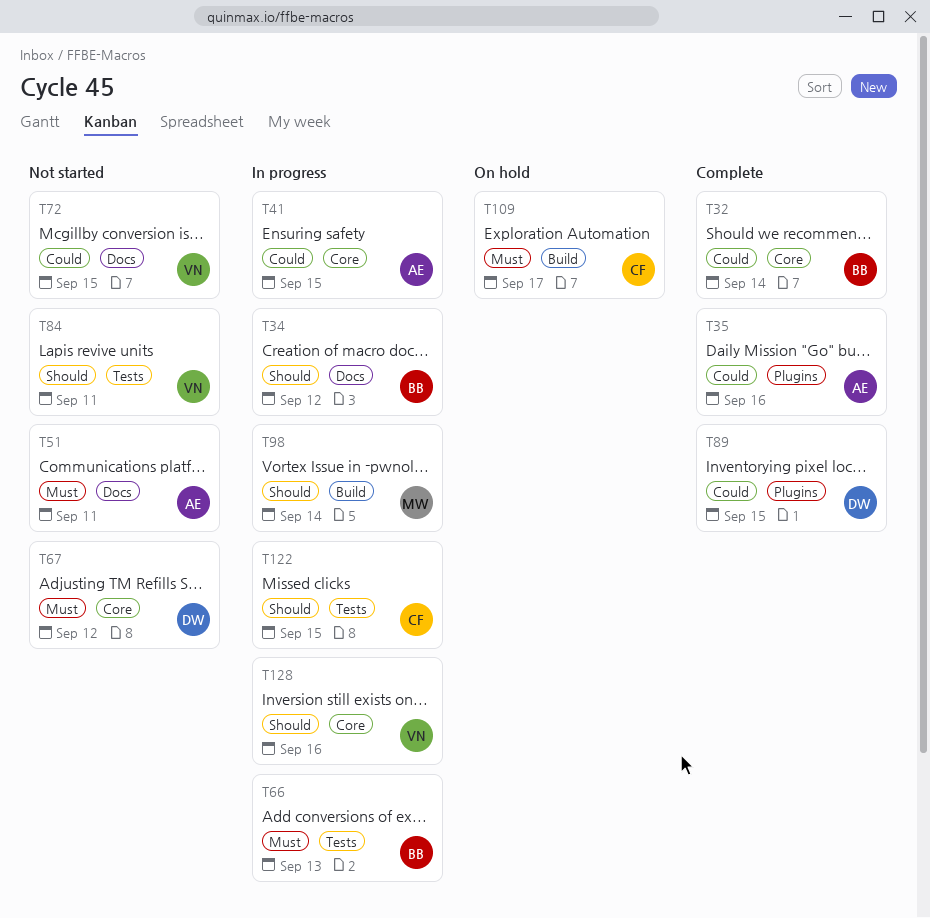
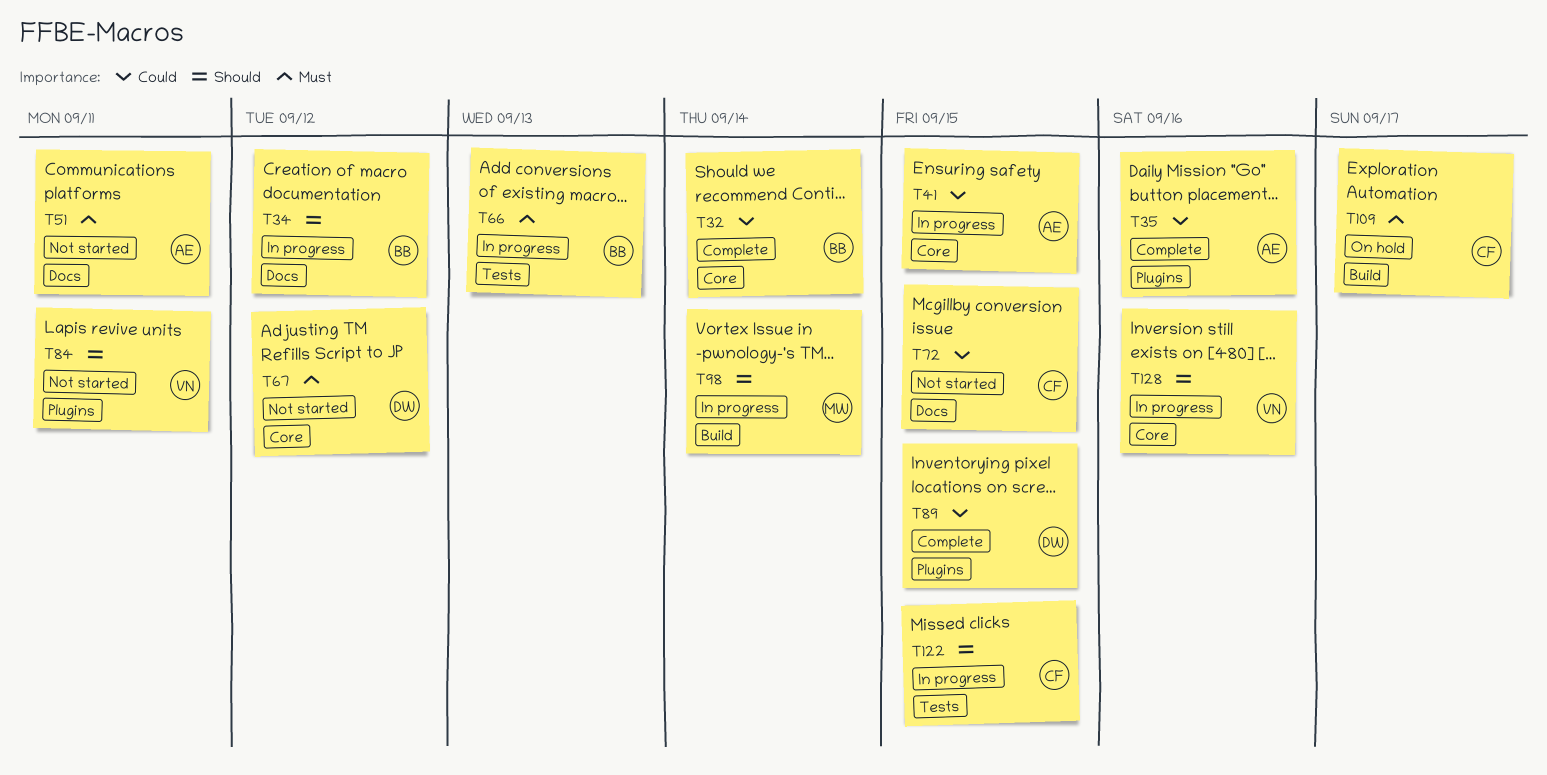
T72, owner: VN -> CF
T84, label: Tests -> Plugins

